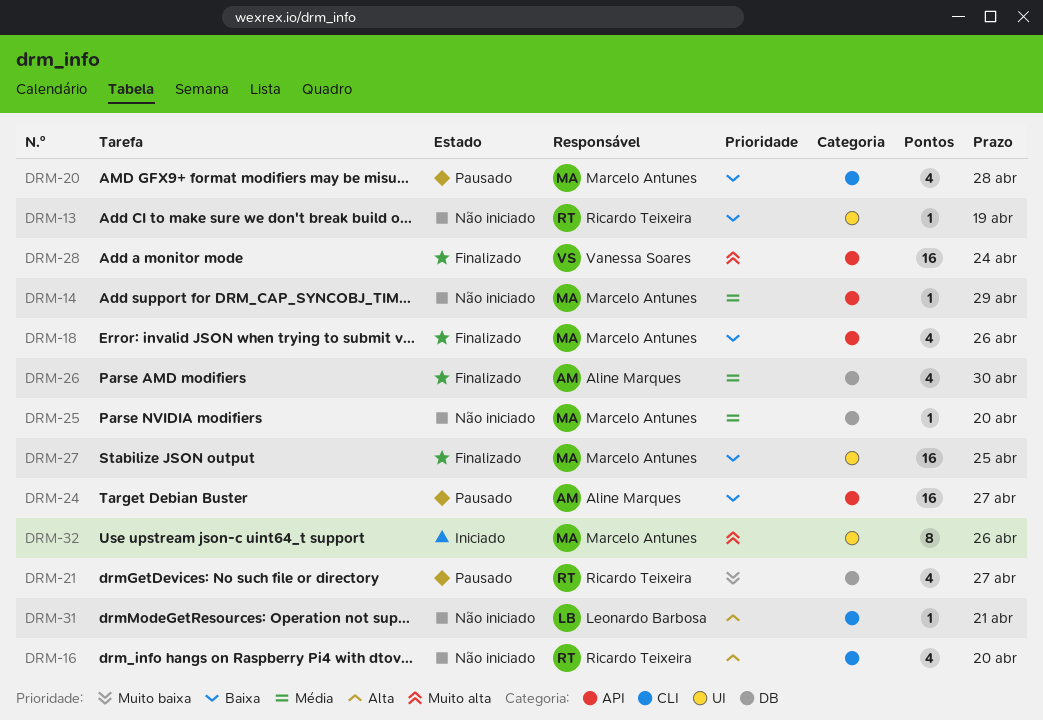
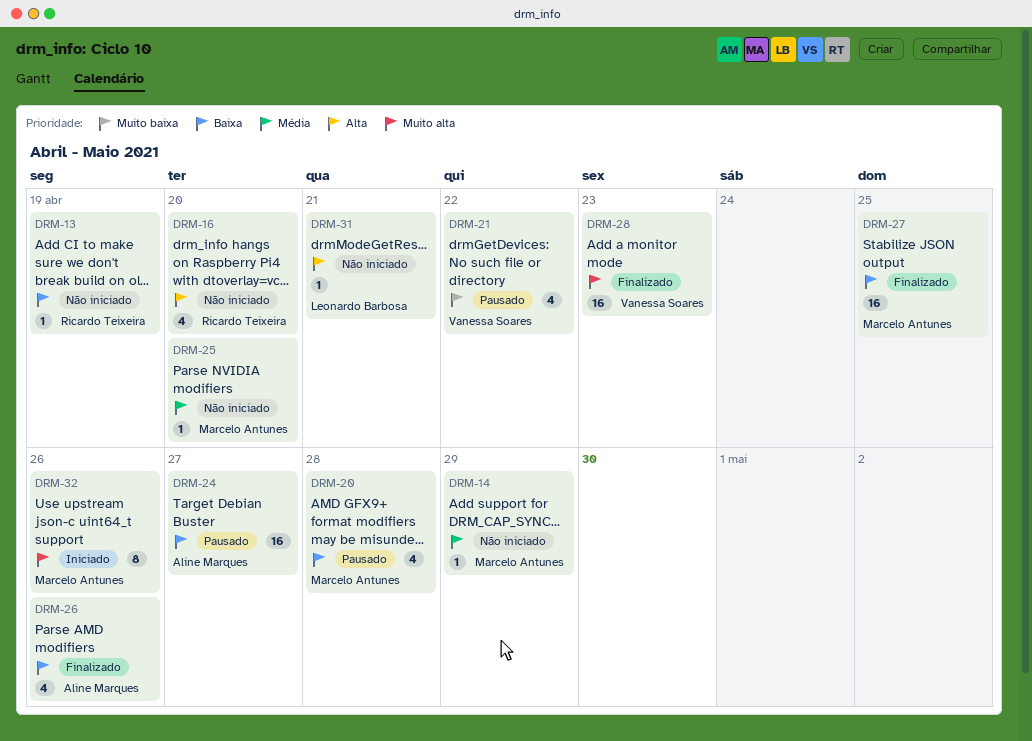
DRM-18: present -> none
DRM-21, owner: Ricardo Teixeira -> Vanessa Soares
DRM-21, due: Apr 27 -> Apr 22
DRM-26, priority: Média -> Baixa
DRM-26, due: Apr 30 -> Apr 26
DRM-28, due: Apr 24 -> Apr 23

